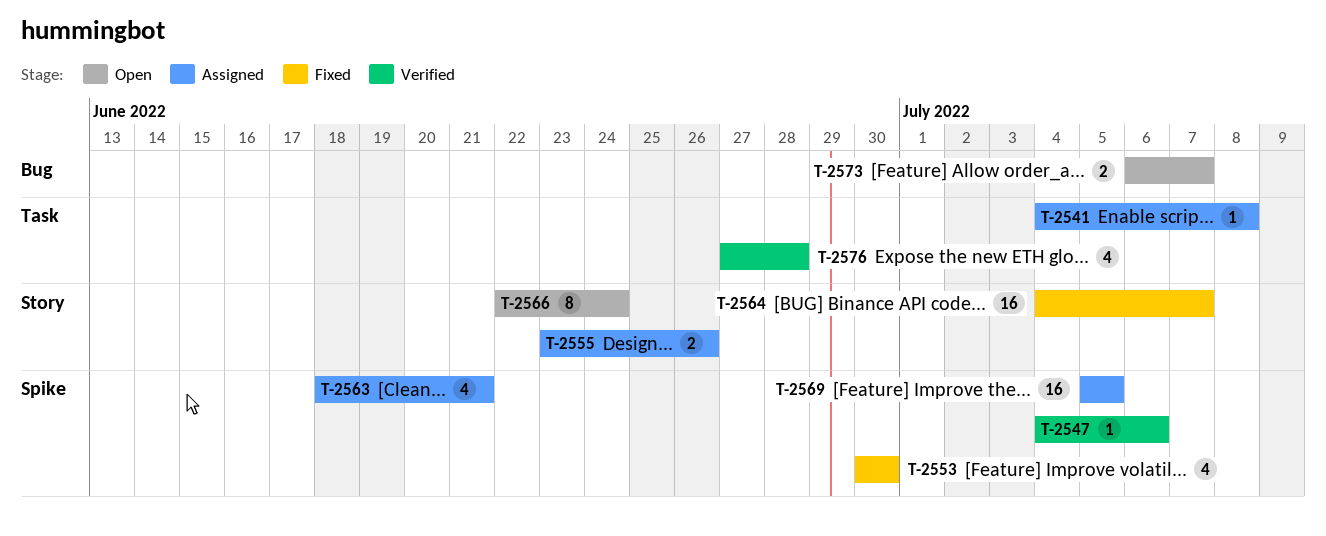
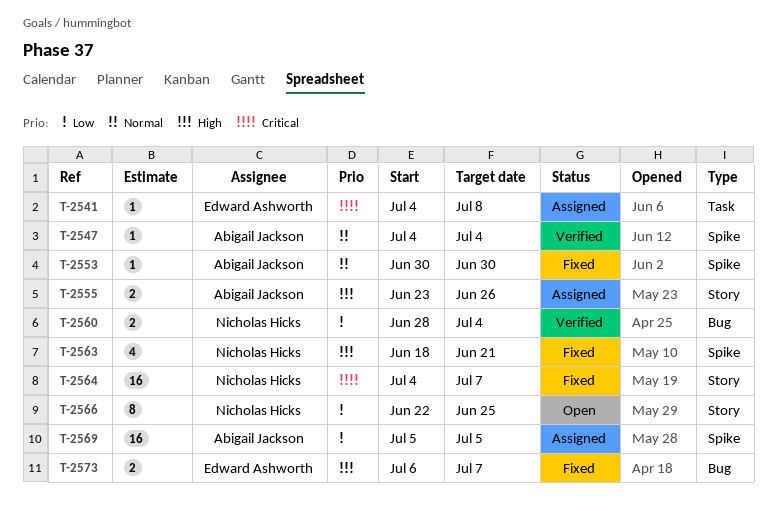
T-2547, due: Jul 6 -> Jul 4
T-2553, estimate: 4 -> 1
T-2560: none -> present
T-2563, status: Assigned -> Fixed
T-2566, due: Jun 24 -> Jun 25
T-2573, status: Open -> Fixed
T-2576: present -> none

